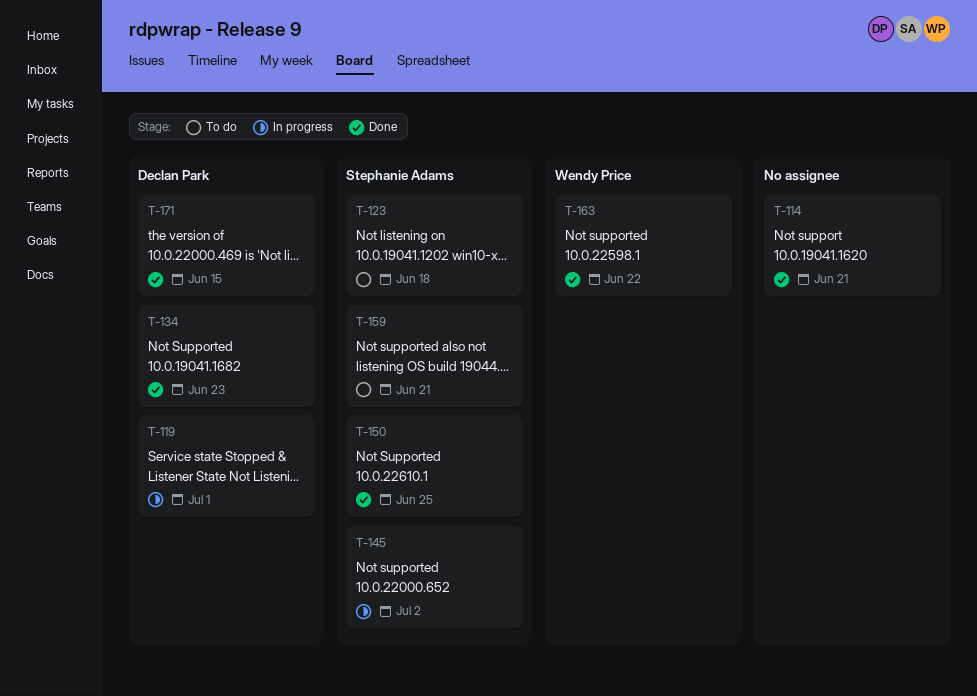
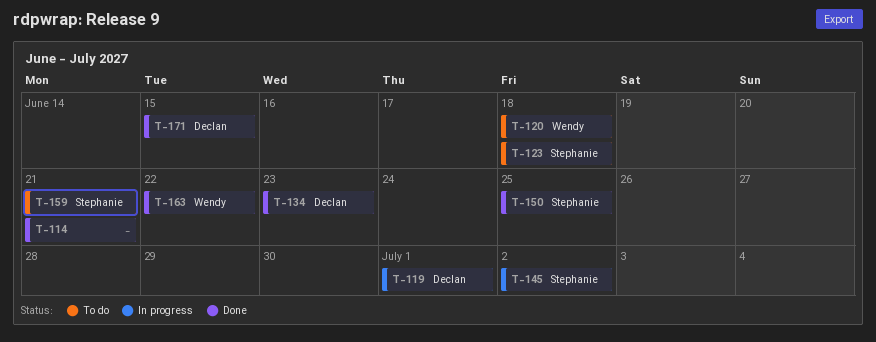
T-120: none -> present

